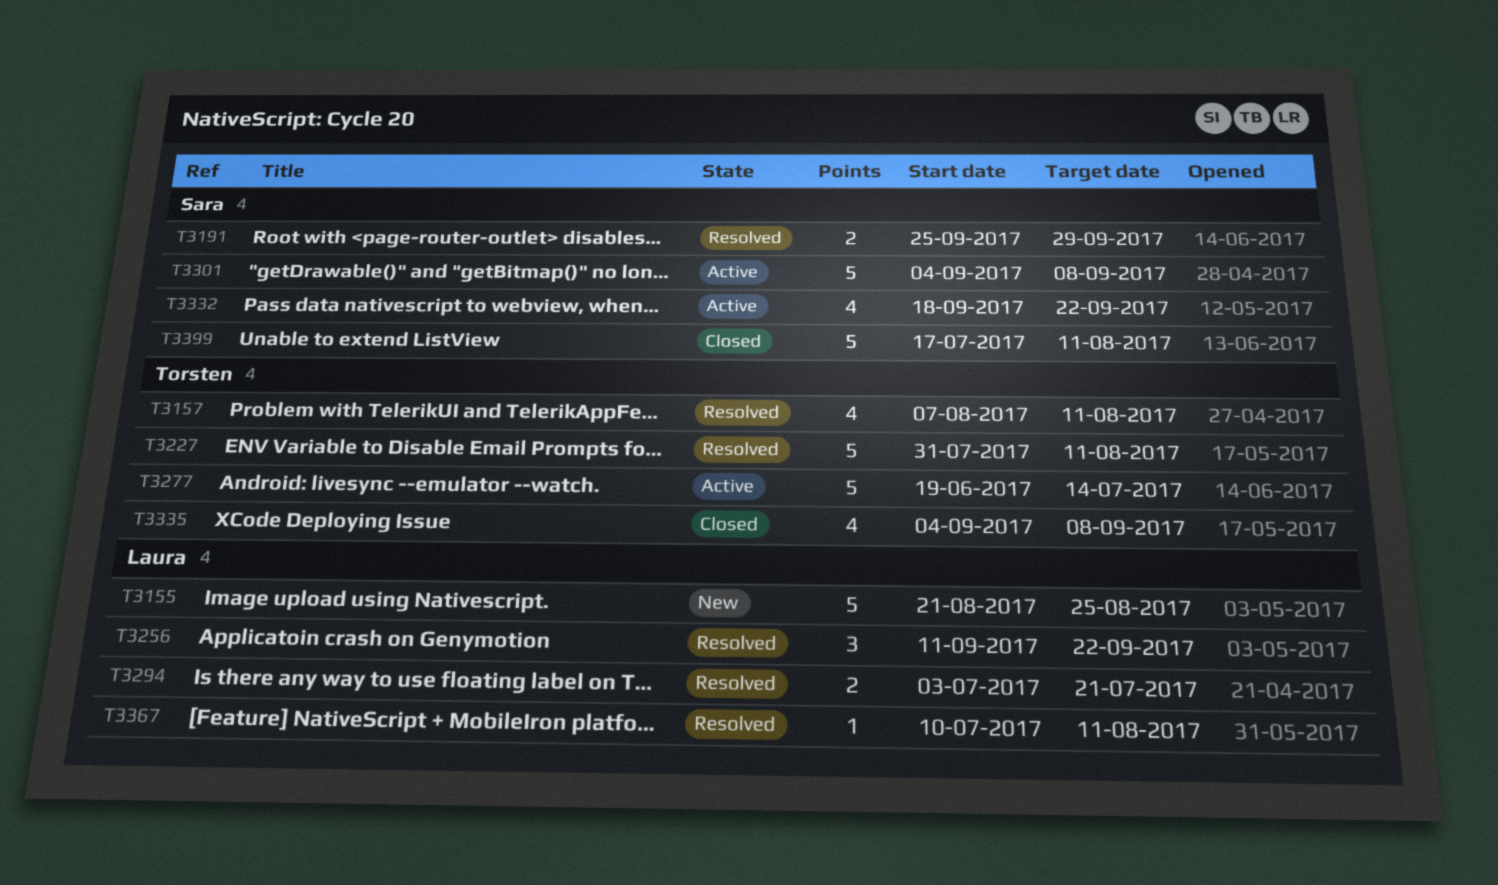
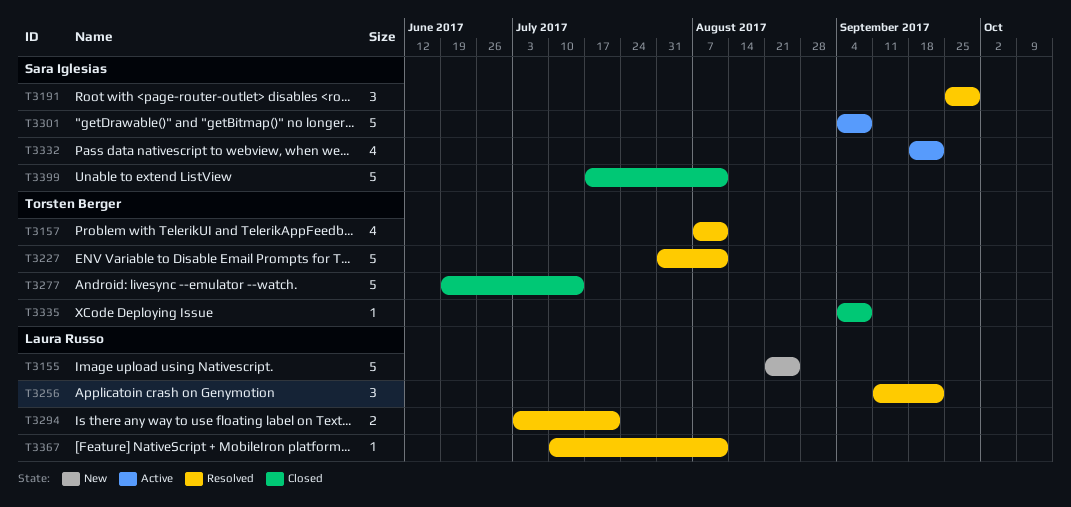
T3191, estimate: 2 -> 3
T3277, status: Active -> Closed
T3335, estimate: 4 -> 1

